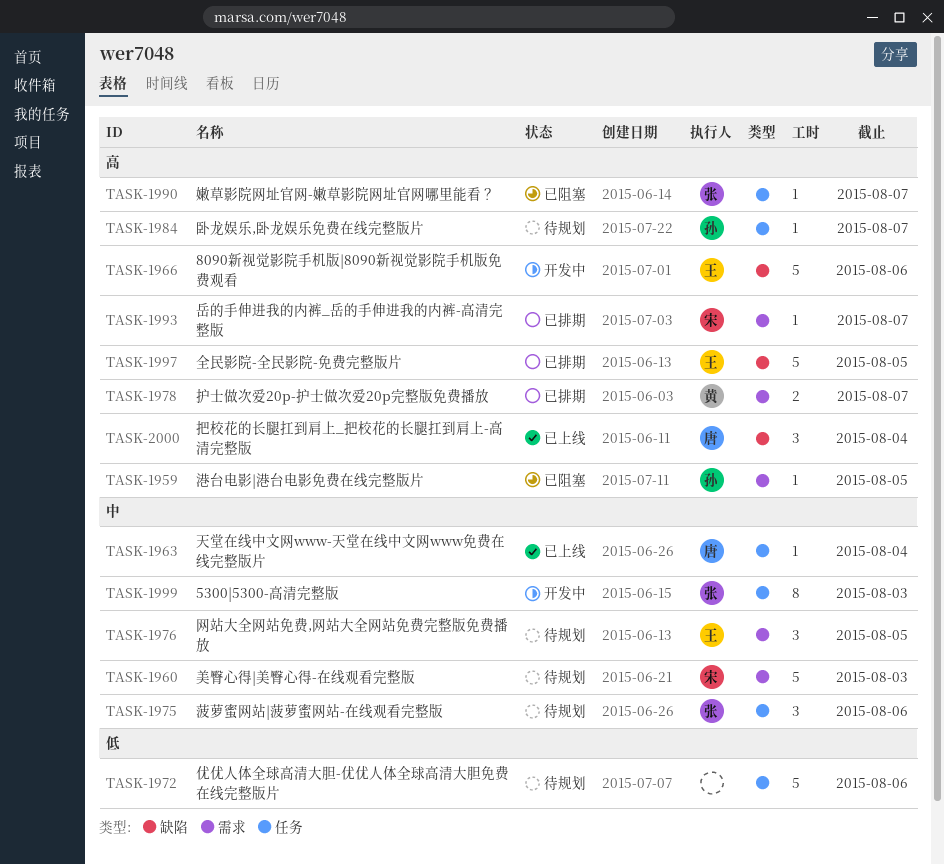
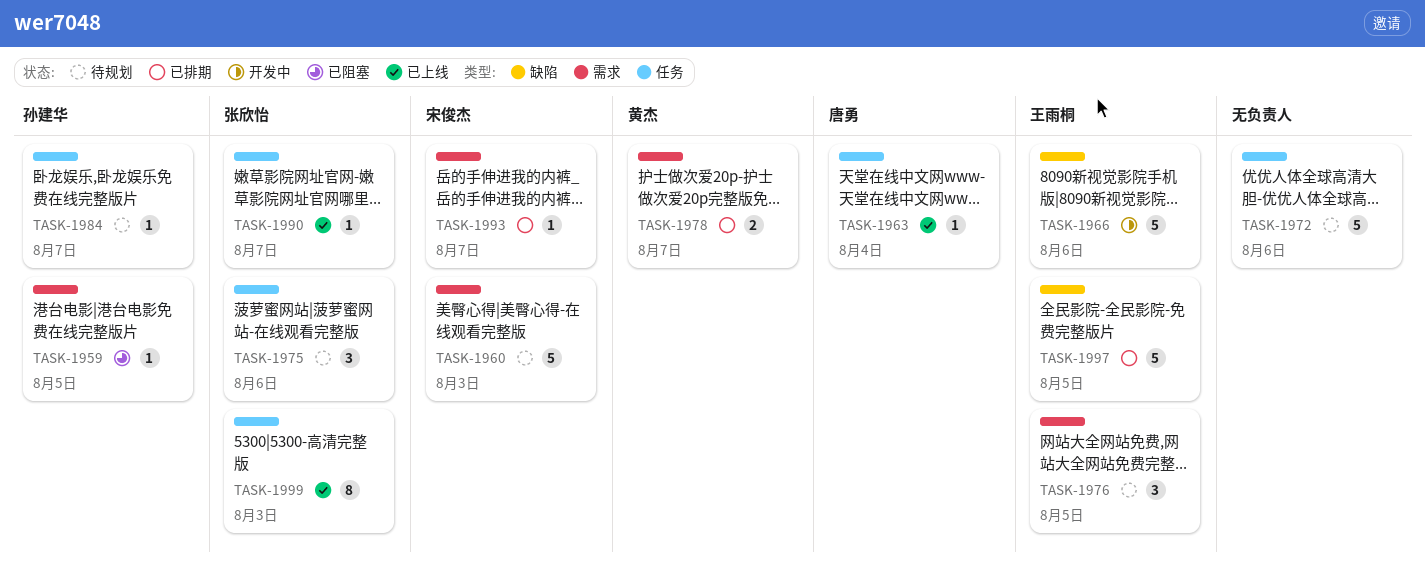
TASK-1990, status: 已阻塞 -> 已上线
TASK-1999, status: 开发中 -> 已上线
TASK-2000: present -> none

